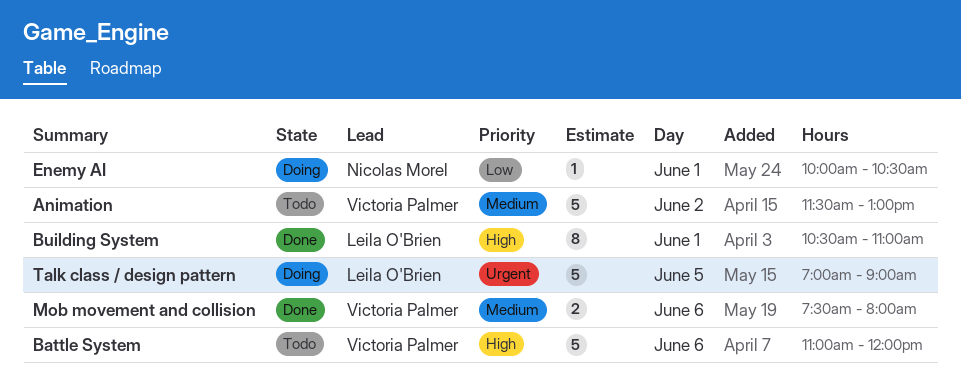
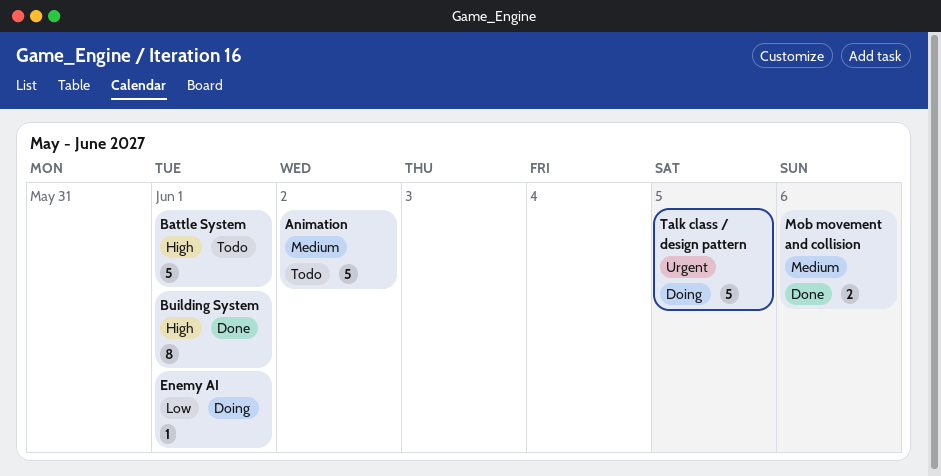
Battle System, day: Jun 6 -> Jun 1

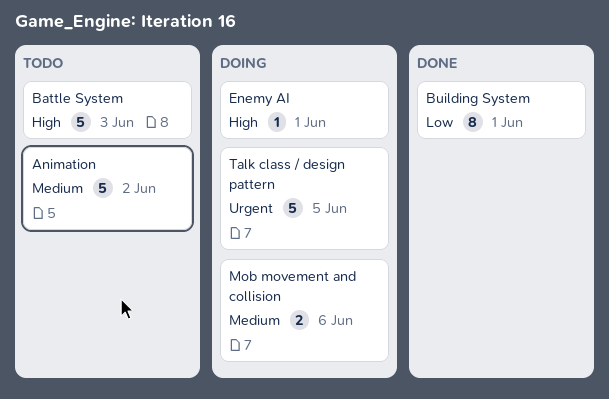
Battle System, day: Jun 1 -> Jun 3
Building System, priority: High -> Low
Enemy AI, priority: Low -> High
Mob movement and collision, status: Done -> Doing

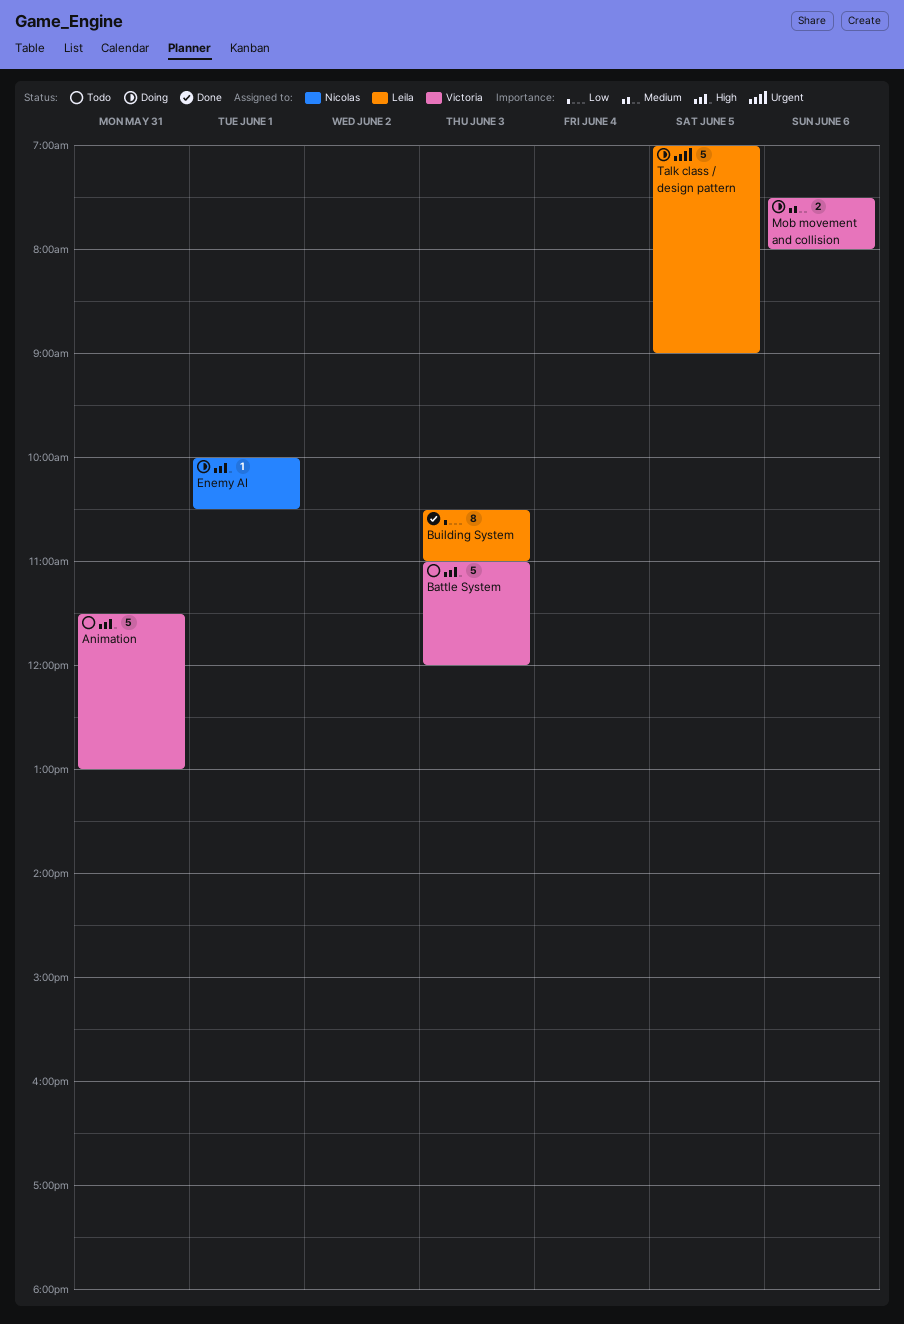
Animation, priority: Medium -> High
Animation, day: Jun 2 -> May 31
Building System, day: Jun 1 -> Jun 3

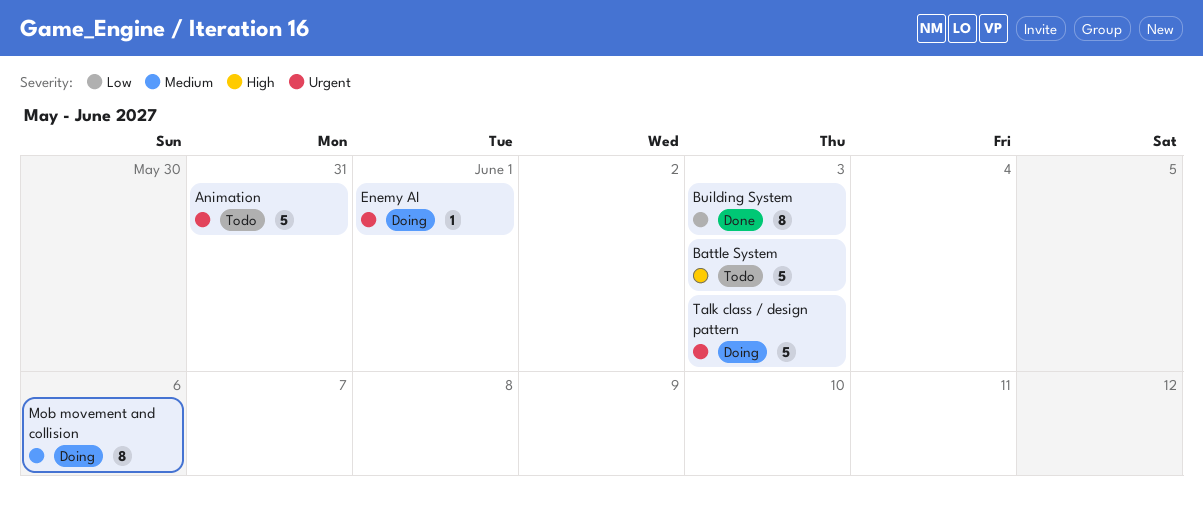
Animation, priority: High -> Urgent
Enemy AI, priority: High -> Urgent
Mob movement and collision, estimate: 2 -> 8
Talk class / design pattern, day: Jun 5 -> Jun 3

